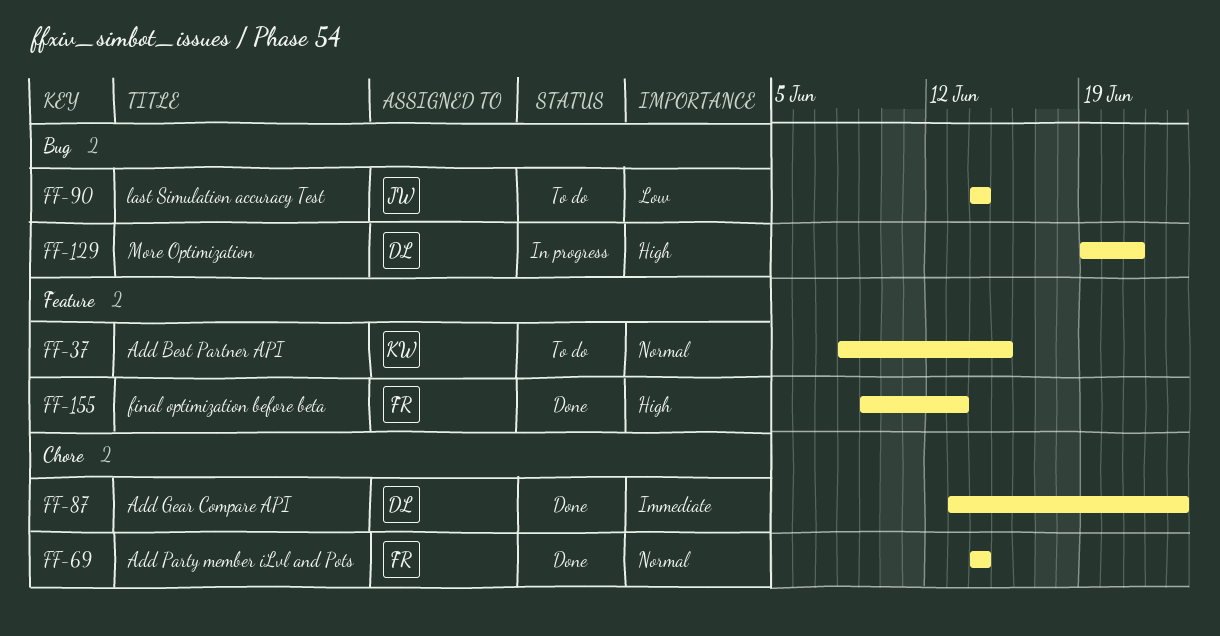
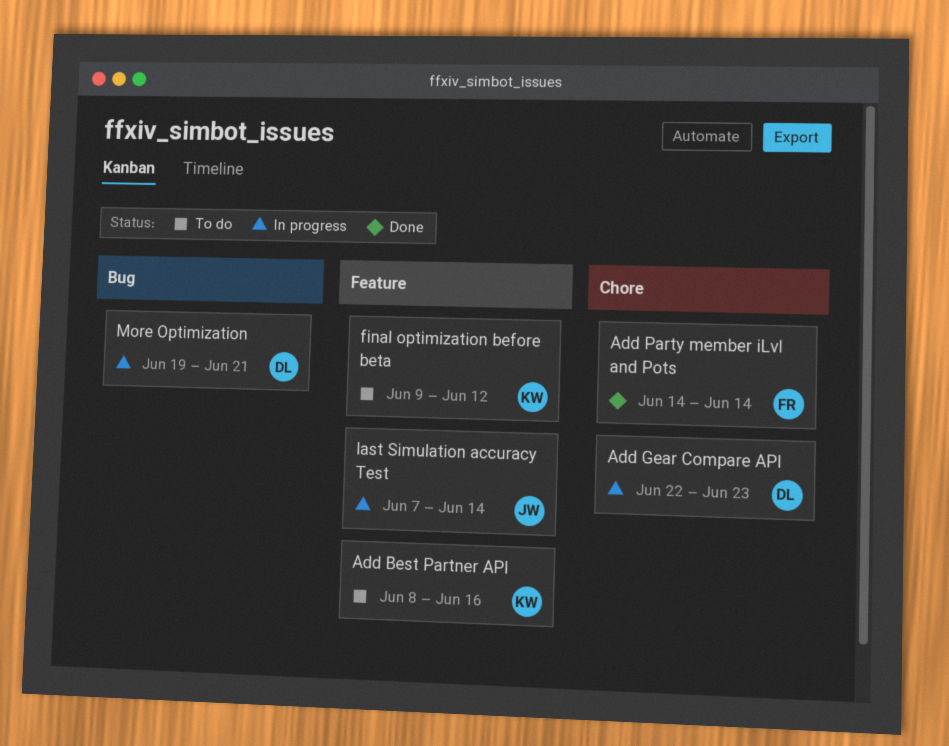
Add Best Partner API, due: Jun 15 -> Jun 16
Add Gear Compare API, status: Done -> In progress
Add Gear Compare API, start: Jun 13 -> Jun 22
final optimization before beta, status: Done -> To do
final optimization before beta, owner: FR -> KW
final optimization before beta, due: Jun 13 -> Jun 12
last Simulation accuracy Test, status: To do -> In progress
last Simulation accuracy Test, label: Bug -> Feature
last Simulation accuracy Test, start: Jun 14 -> Jun 7

